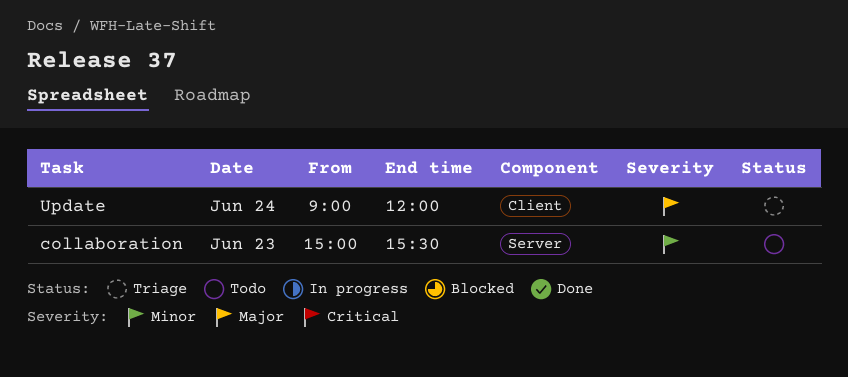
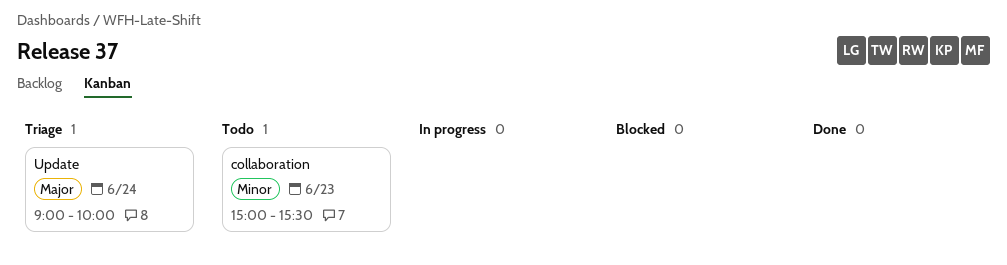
Update, ends: 12:00 -> 10:00

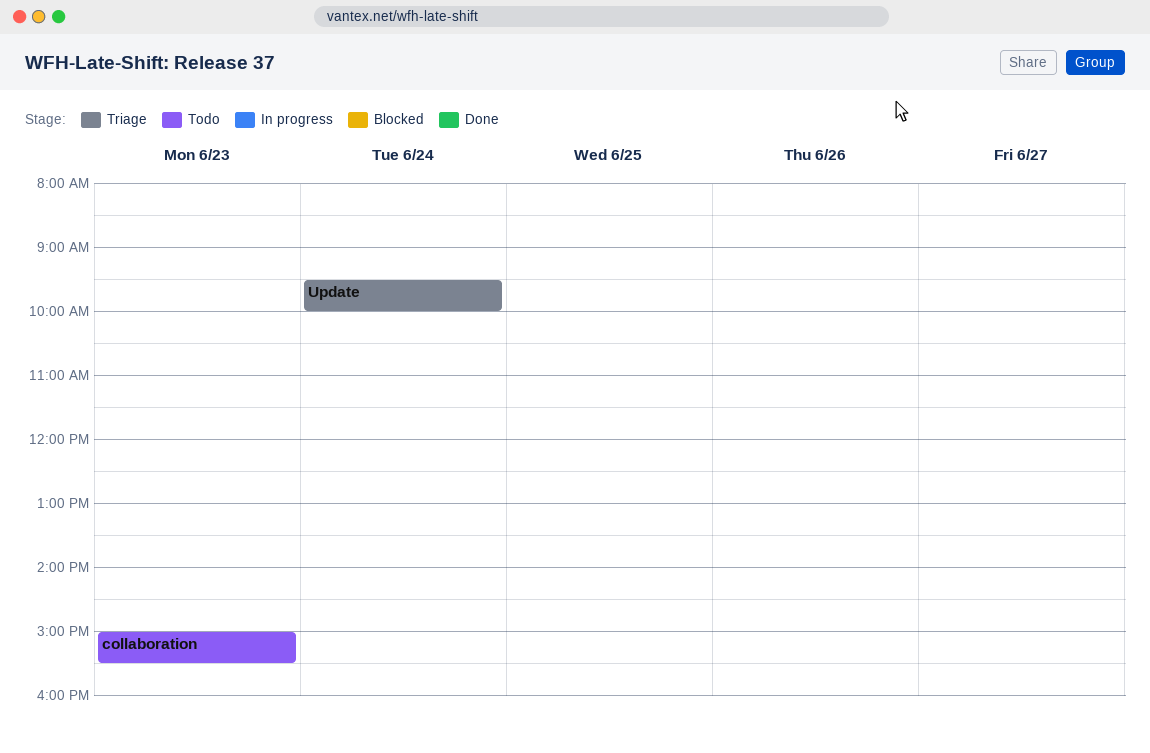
Update, begins: 09:00 -> 09:30

